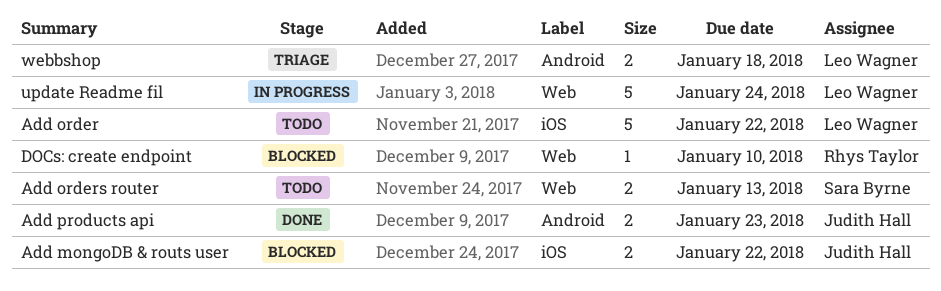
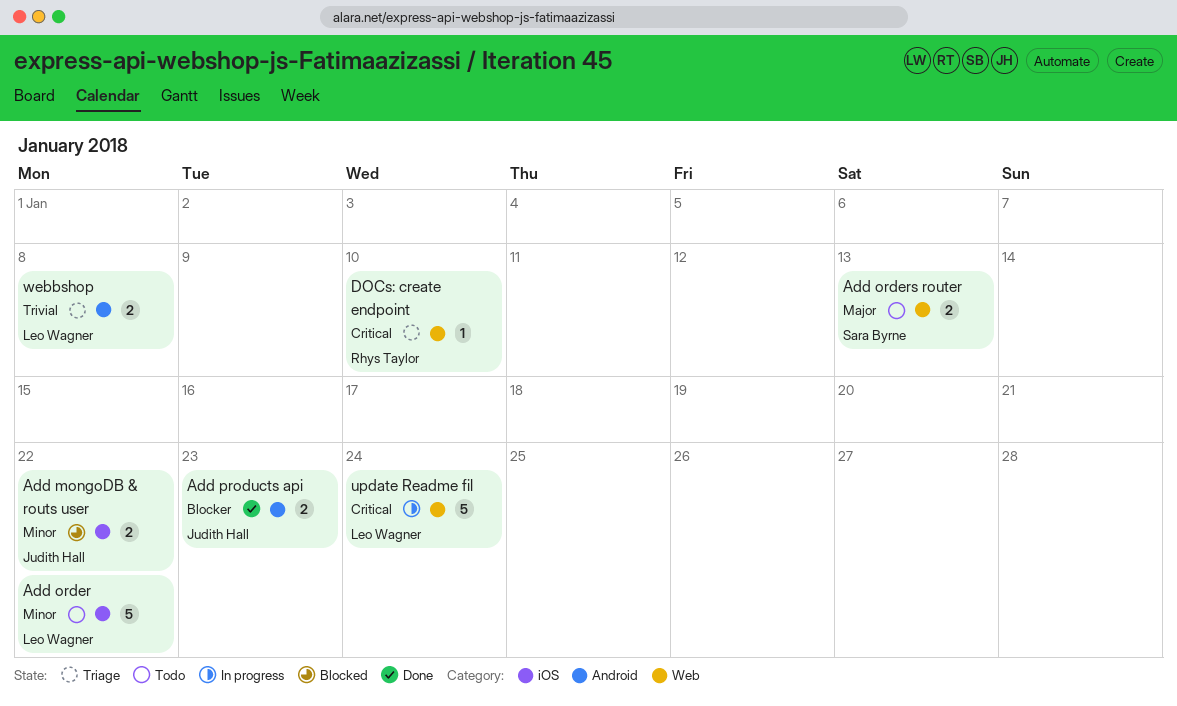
DOCs: create endpoint, status: Blocked -> Triage
webbshop, due: Jan 18 -> Jan 8

